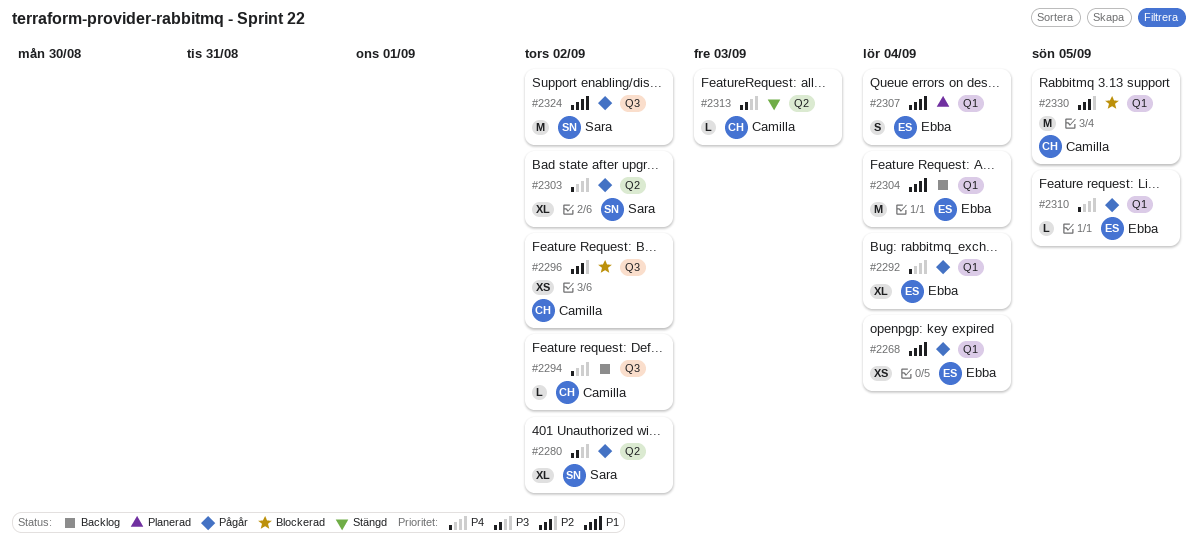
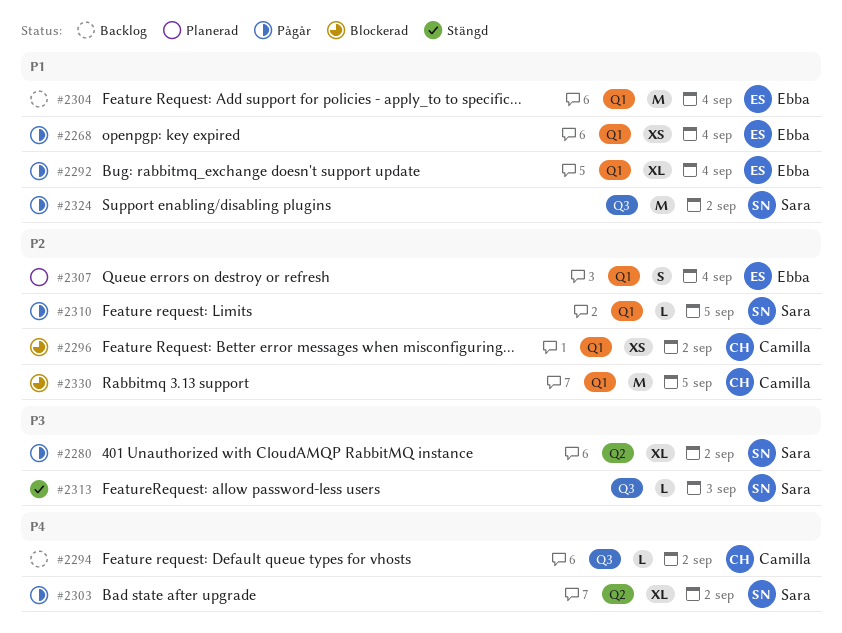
#2292, priority: P4 -> P1
#2296, label: Q3 -> Q1
#2307, priority: P1 -> P2
#2310, owner: Ebba -> Sara
#2310, priority: P4 -> P2
#2313, owner: Camilla -> Sara
#2313, label: Q2 -> Q3

